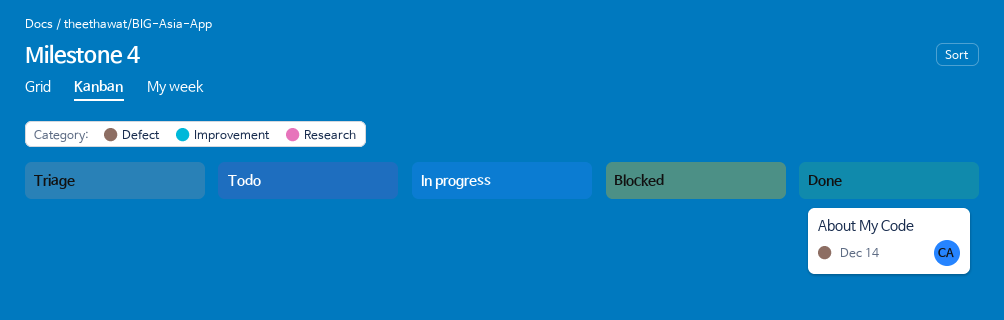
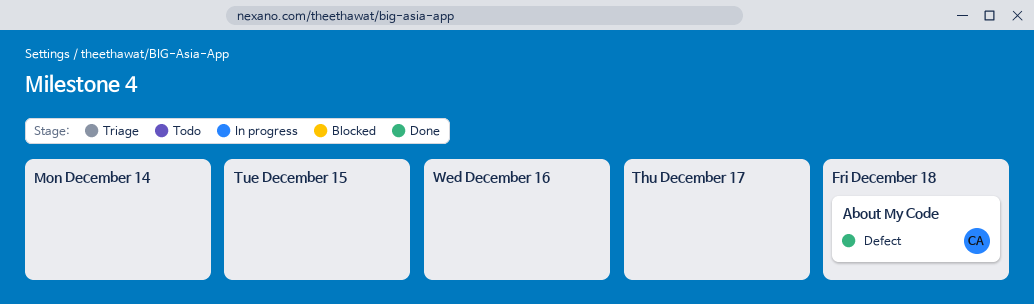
About My Code, due: Dec 14 -> Dec 18

